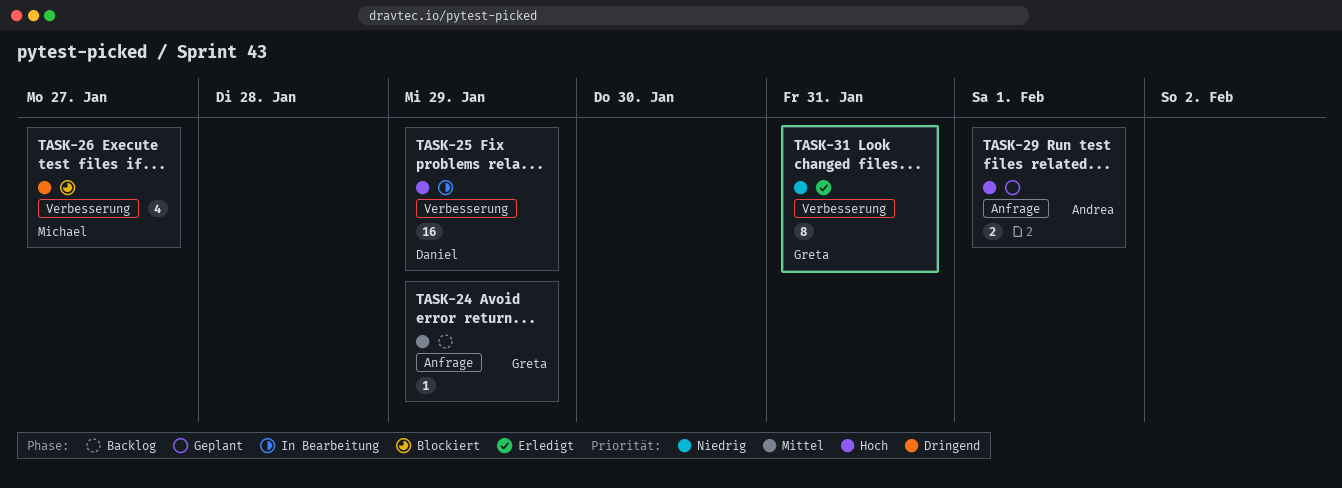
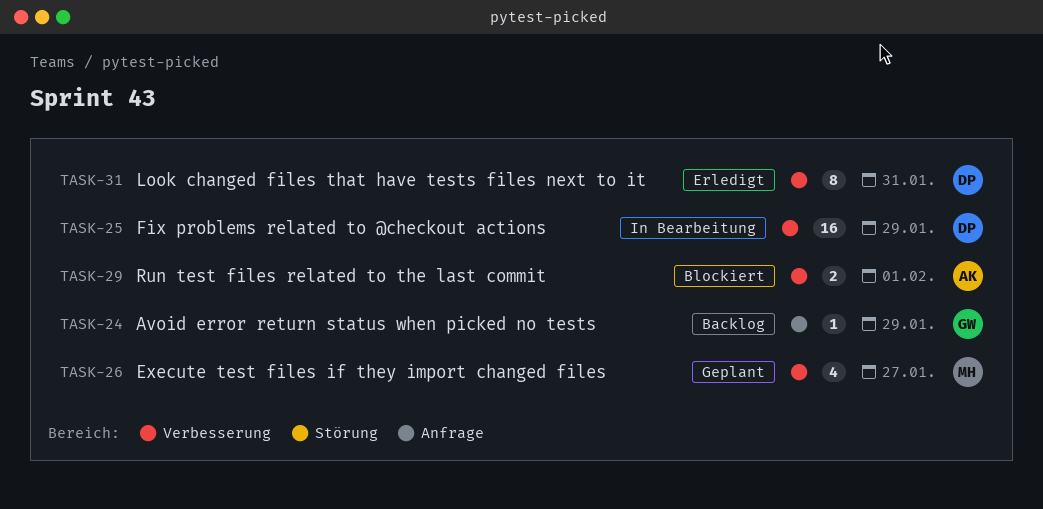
TASK-26, status: Blockiert -> Geplant
TASK-29, status: Geplant -> Blockiert
TASK-29, label: Anfrage -> Verbesserung
TASK-31, owner: Greta -> Daniel

